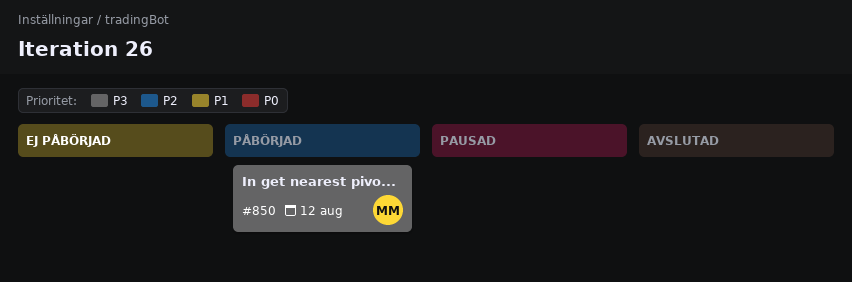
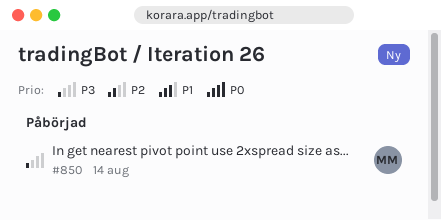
#850, due: Aug 12 -> Aug 14

